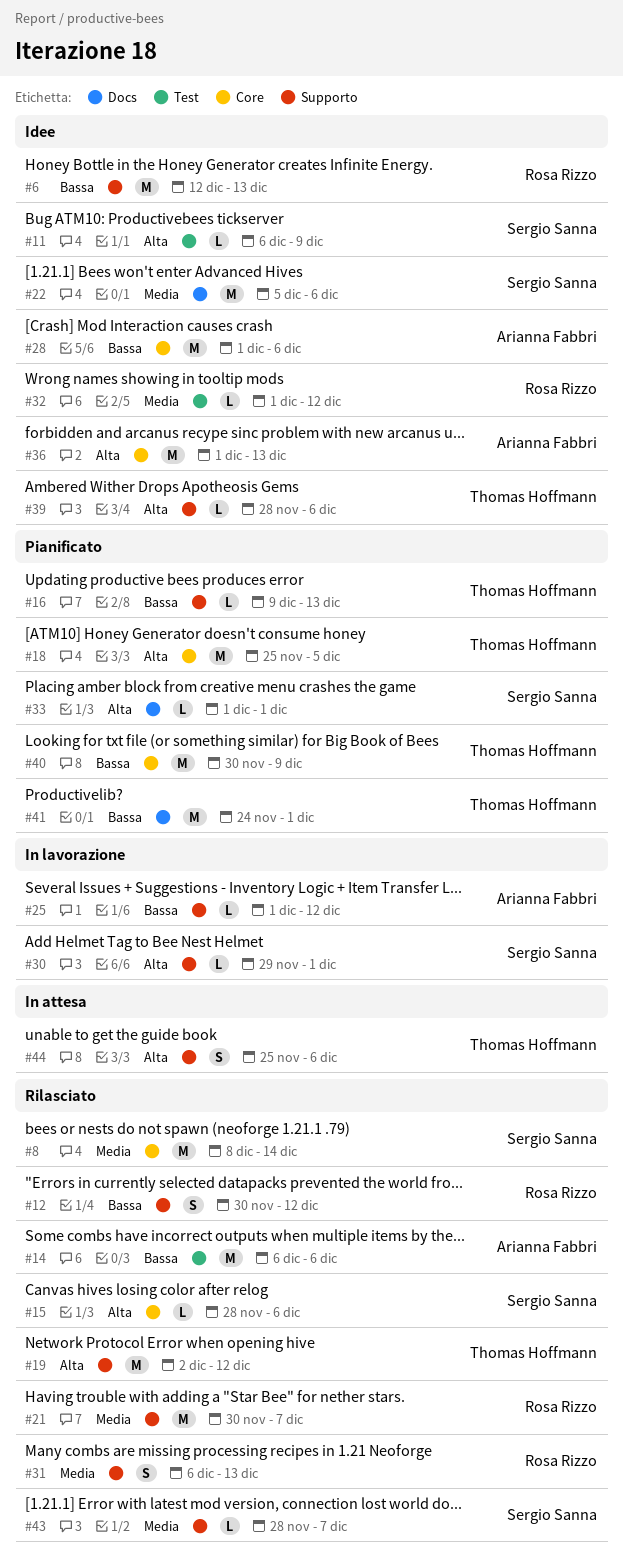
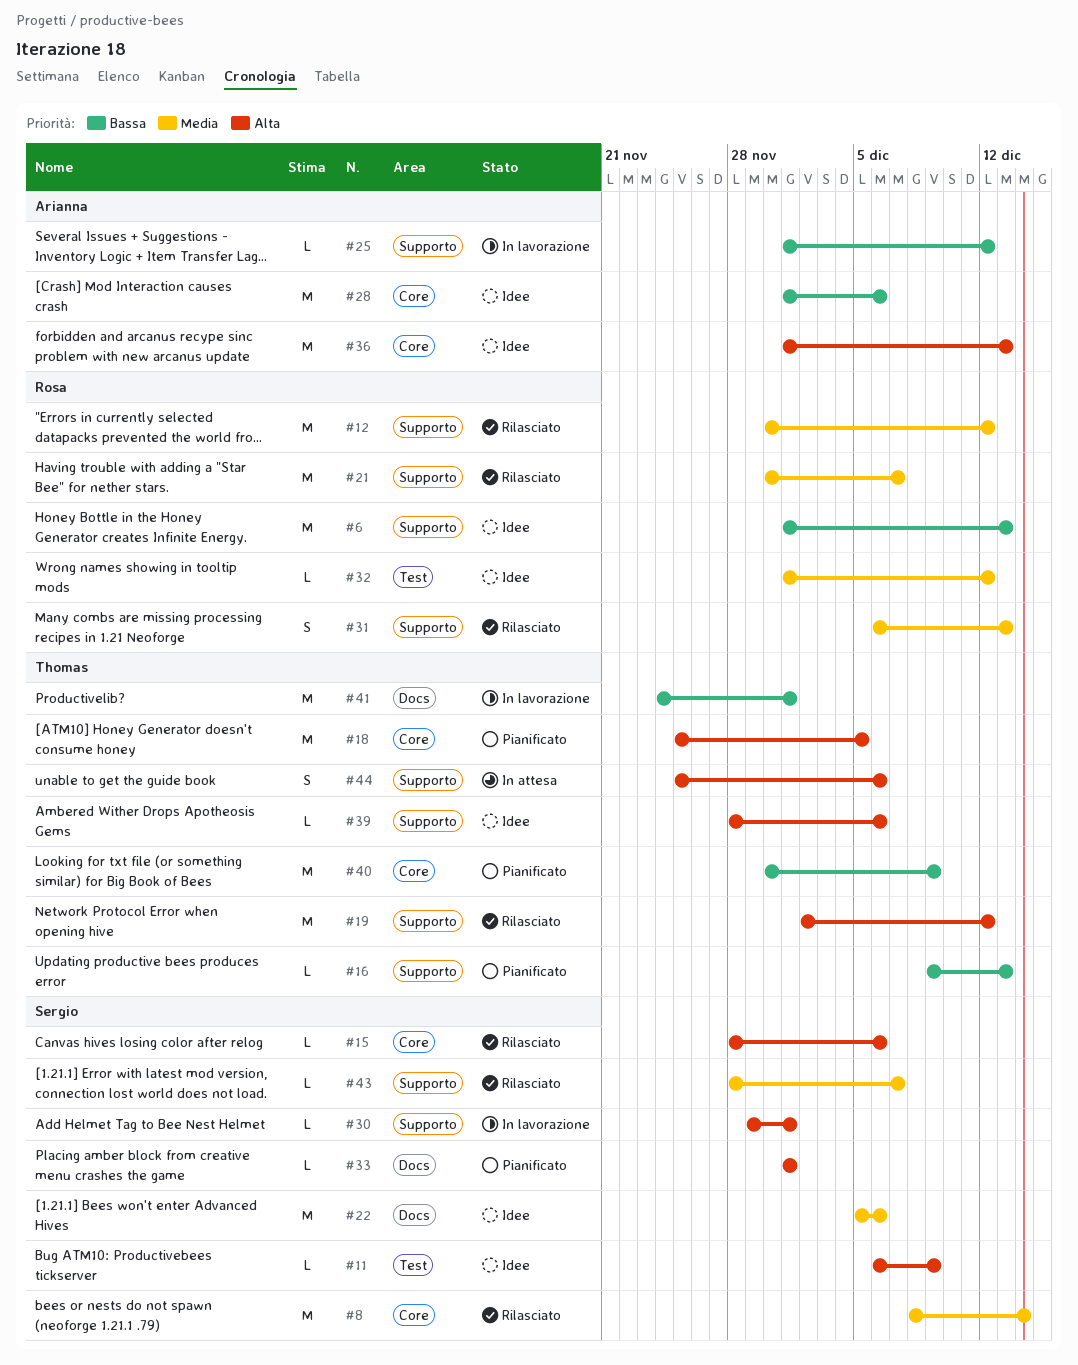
#6, start: Dec 12 -> Dec 1
#12, priority: Bassa -> Media
#12, estimate: S -> M
#14: present -> none
#41, status: Pianificato -> In lavorazione

